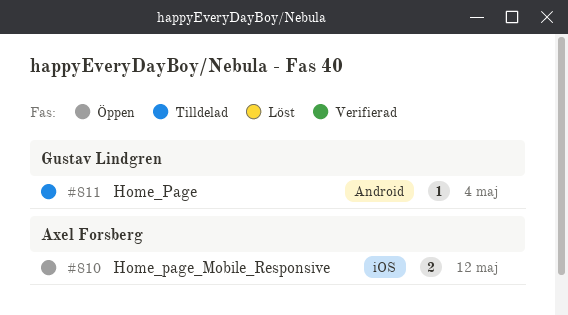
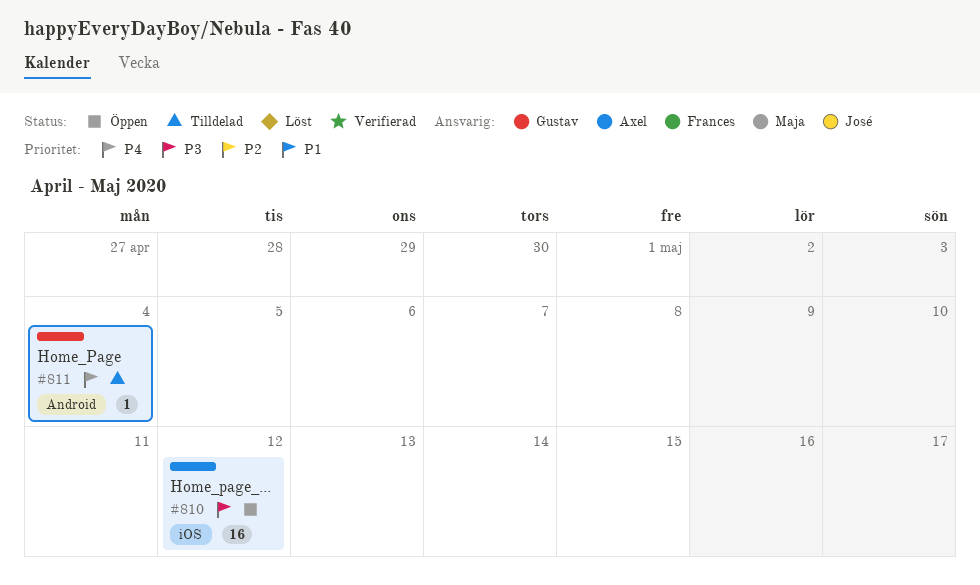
#810, estimate: 2 -> 16

